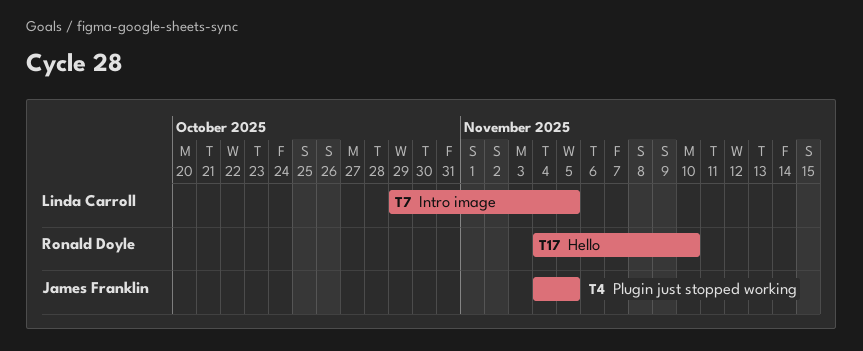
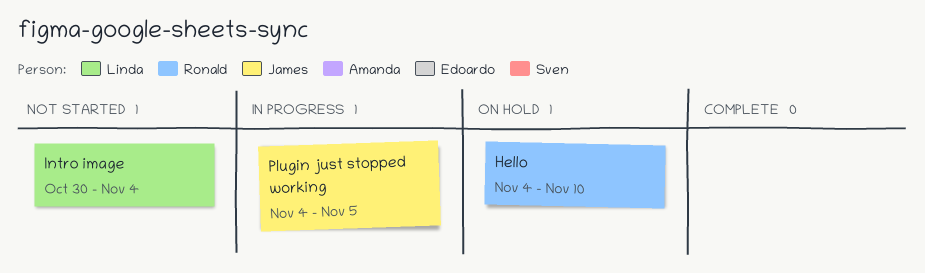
Intro image, start: Oct 29 -> Oct 30
Intro image, due: Nov 5 -> Nov 4

